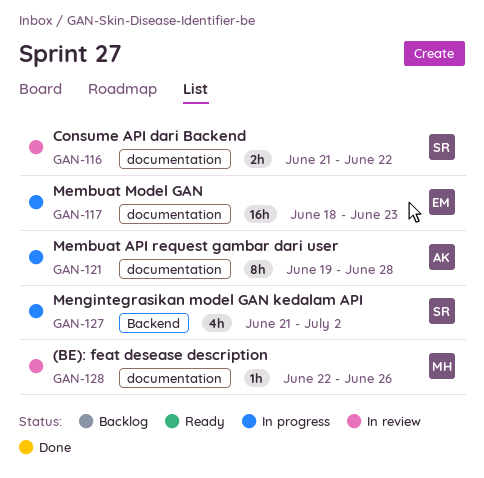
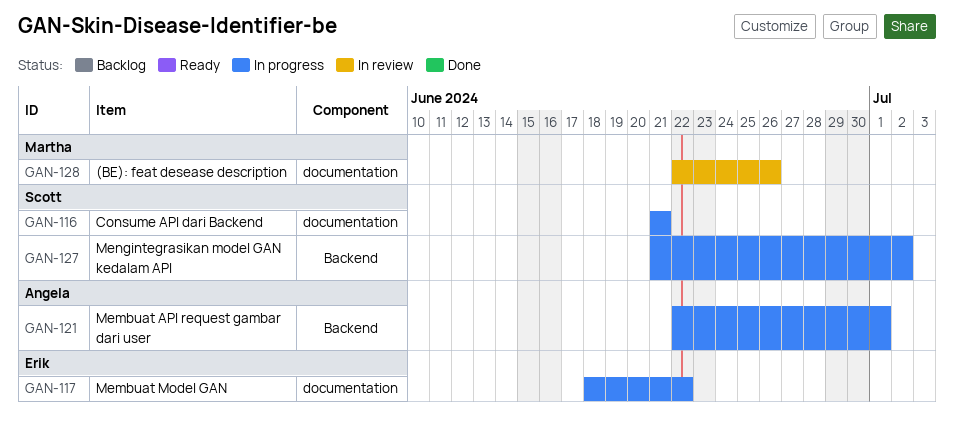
GAN-116, status: In review -> In progress
GAN-116, due: Jun 22 -> Jun 21
GAN-117, due: Jun 23 -> Jun 22
GAN-121, label: documentation -> Backend
GAN-121, start: Jun 19 -> Jun 22
GAN-121, due: Jun 28 -> Jul 1

